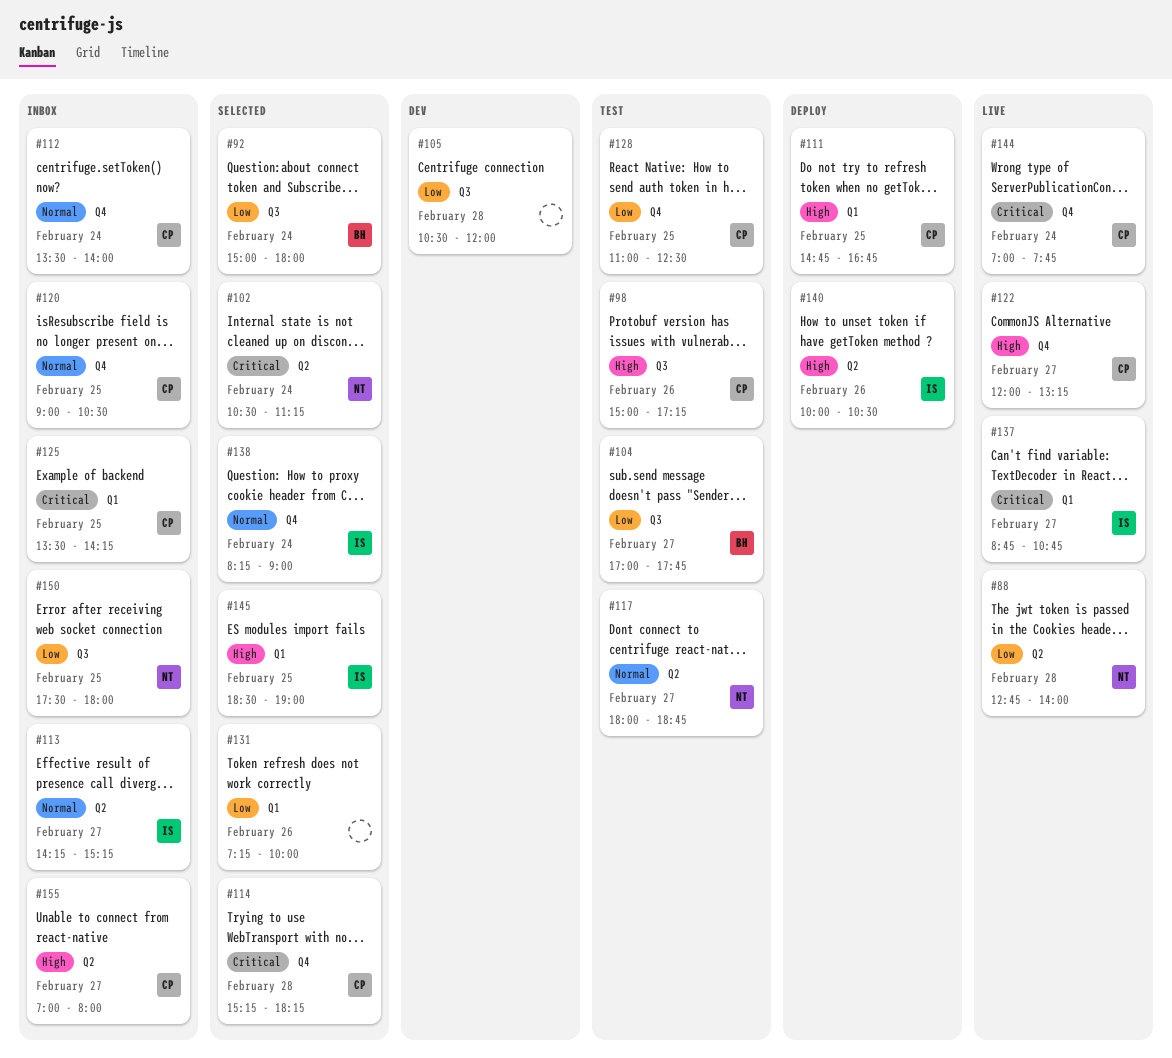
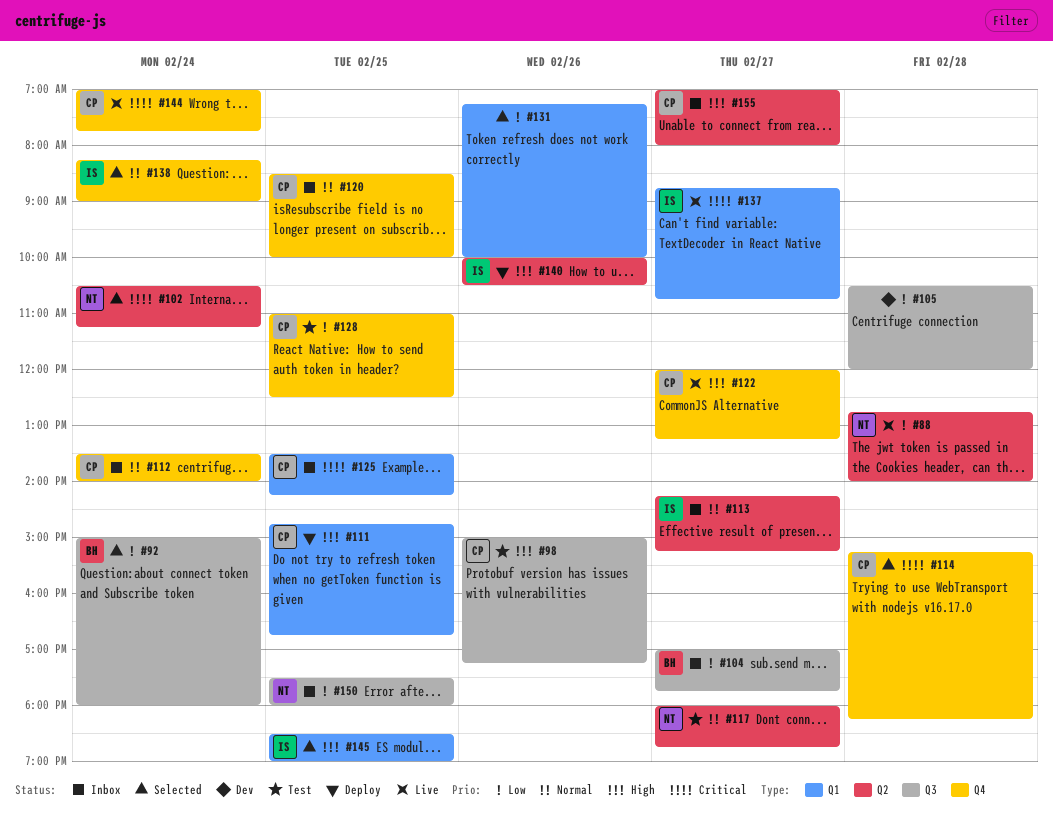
#104, status: Test -> Inbox
#120, begins: 09:00 -> 08:30
#120, ends: 10:30 -> 10:00

